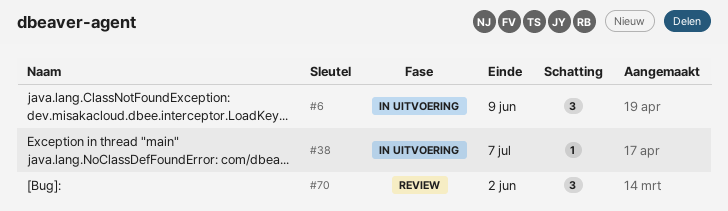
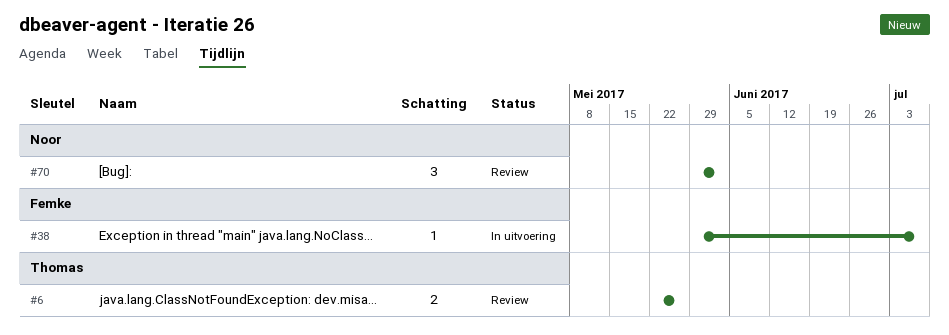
#6, status: In uitvoering -> Review
#6, estimate: 3 -> 2
#6, due: Jun 9 -> May 26

